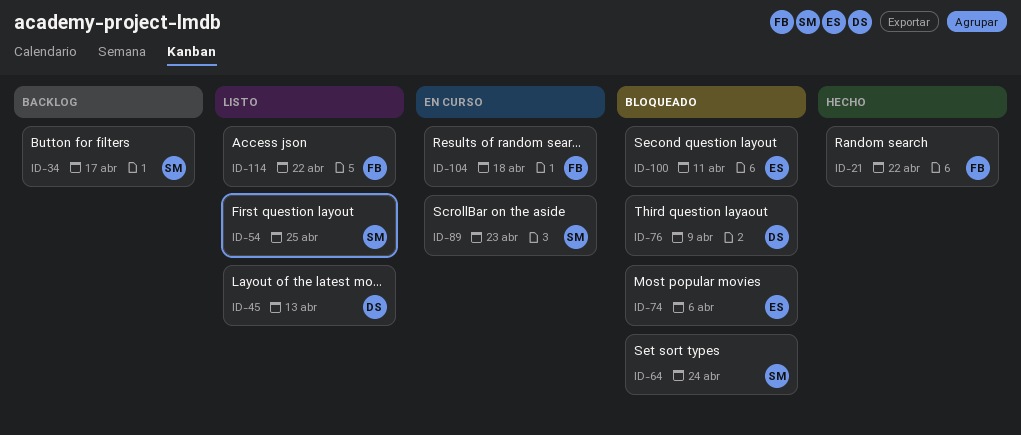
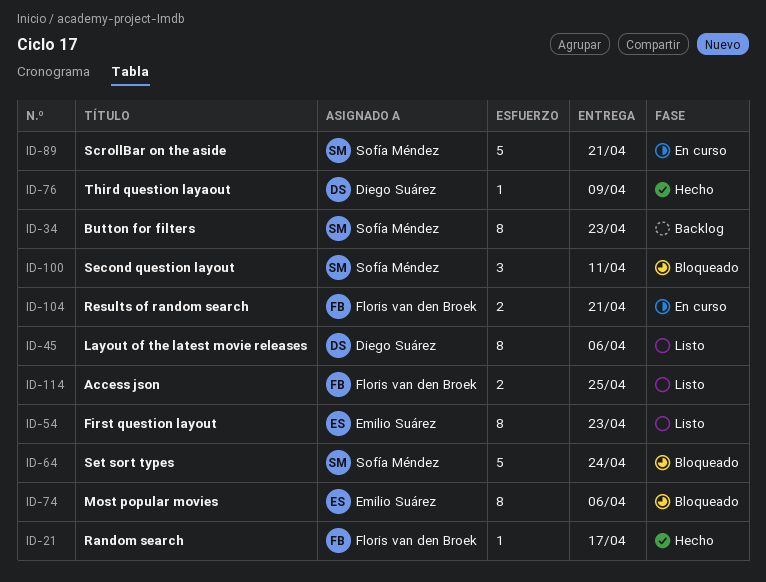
ID-21, due: Apr 22 -> Apr 17
ID-34, due: Apr 17 -> Apr 23
ID-45, due: Apr 13 -> Apr 6
ID-54, owner: Sofía Méndez -> Emilio Suárez
ID-54, due: Apr 25 -> Apr 23
ID-76, status: Bloqueado -> Hecho
ID-89, due: Apr 23 -> Apr 21
ID-100, owner: Emilio Suárez -> Sofía Méndez
ID-104, due: Apr 18 -> Apr 21
ID-114, due: Apr 22 -> Apr 25

